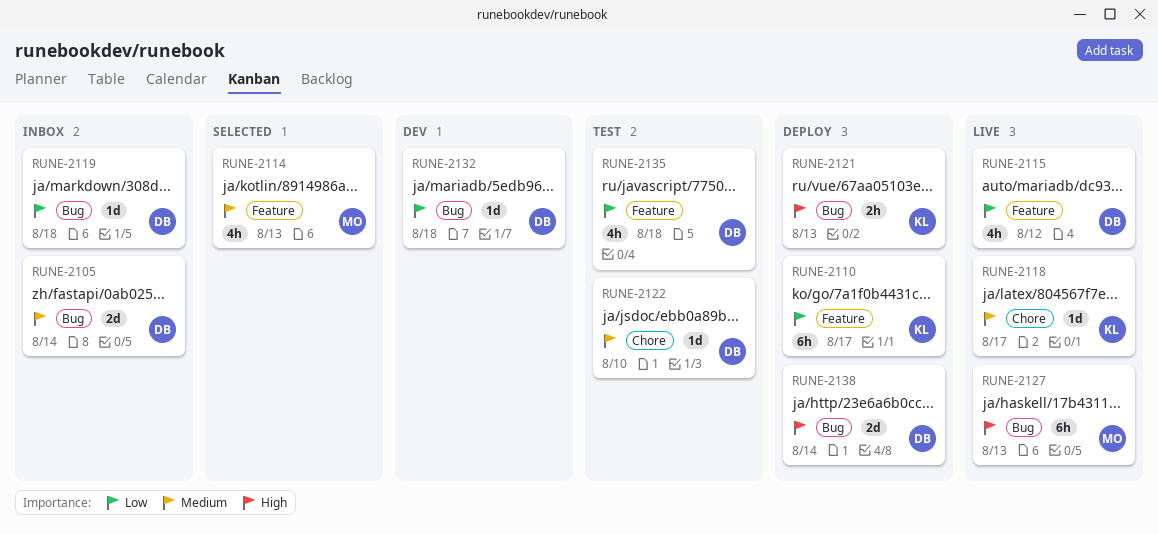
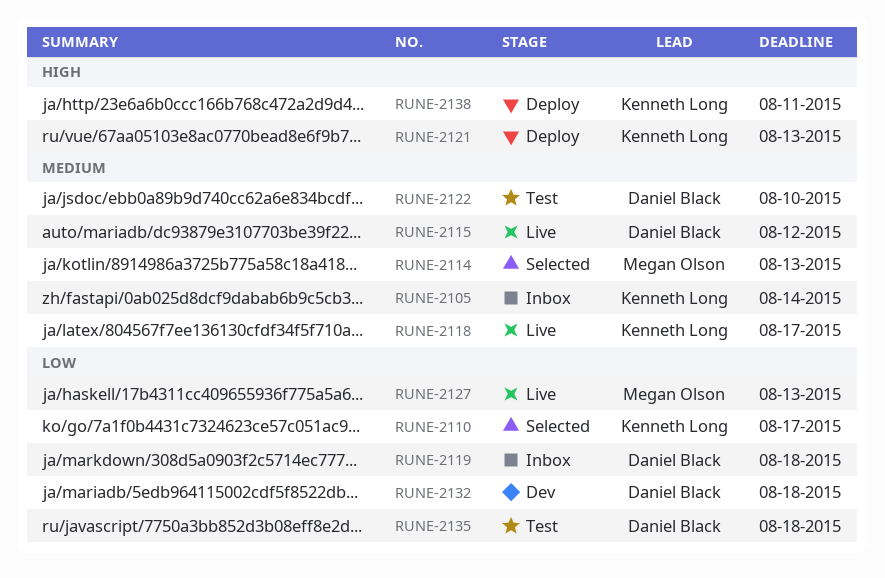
RUNE-2105, owner: Daniel Black -> Kenneth Long
RUNE-2110, status: Deploy -> Selected
RUNE-2115, priority: Low -> Medium
RUNE-2127, priority: High -> Low
RUNE-2138, owner: Daniel Black -> Kenneth Long
RUNE-2138, due: Aug 14 -> Aug 11

